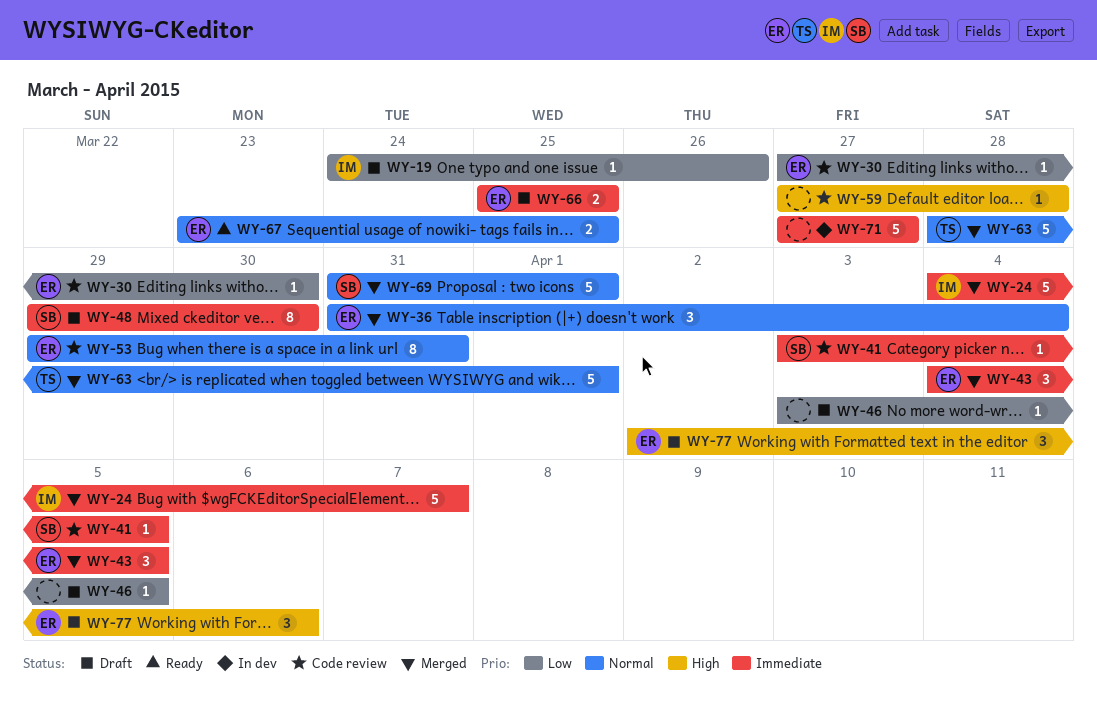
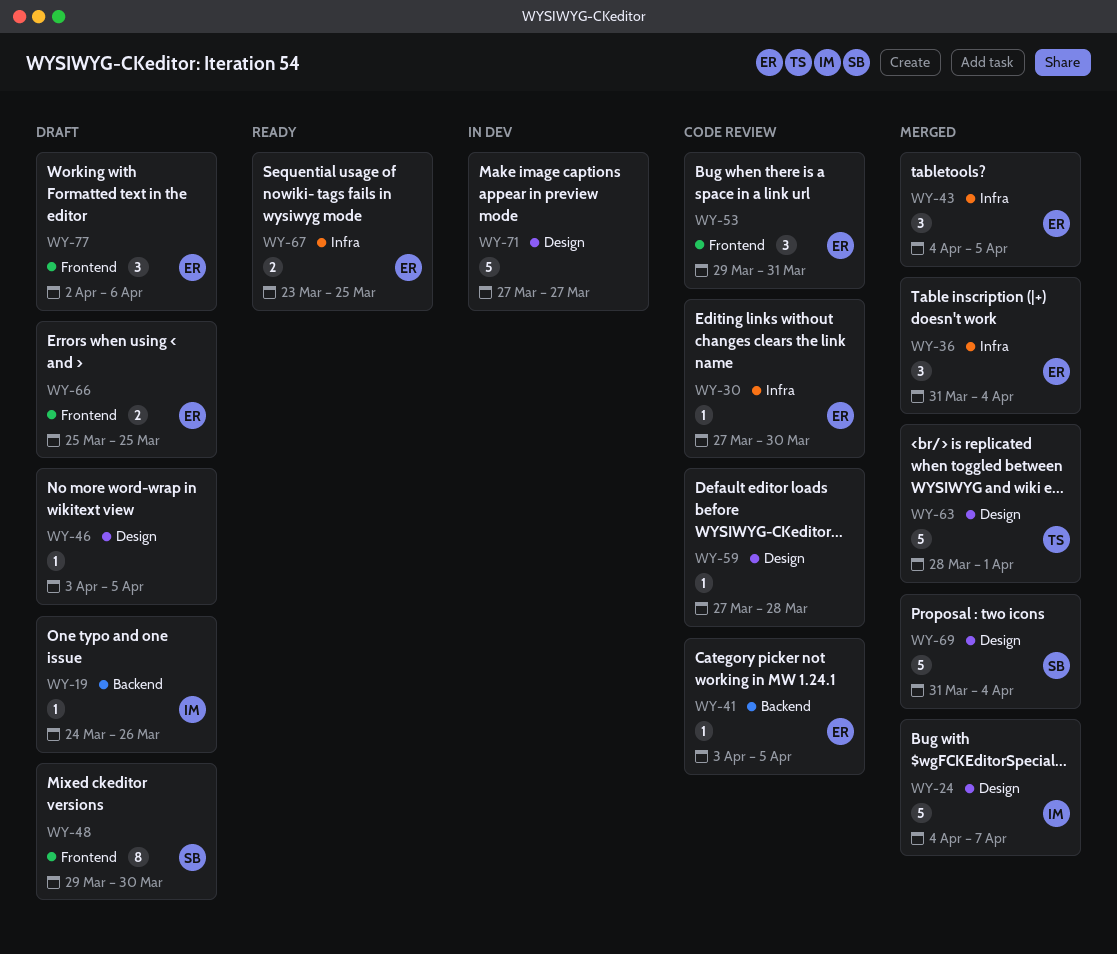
WY-41, owner: SB -> ER
WY-53, estimate: 8 -> 3
WY-69, due: Apr 1 -> Apr 4

